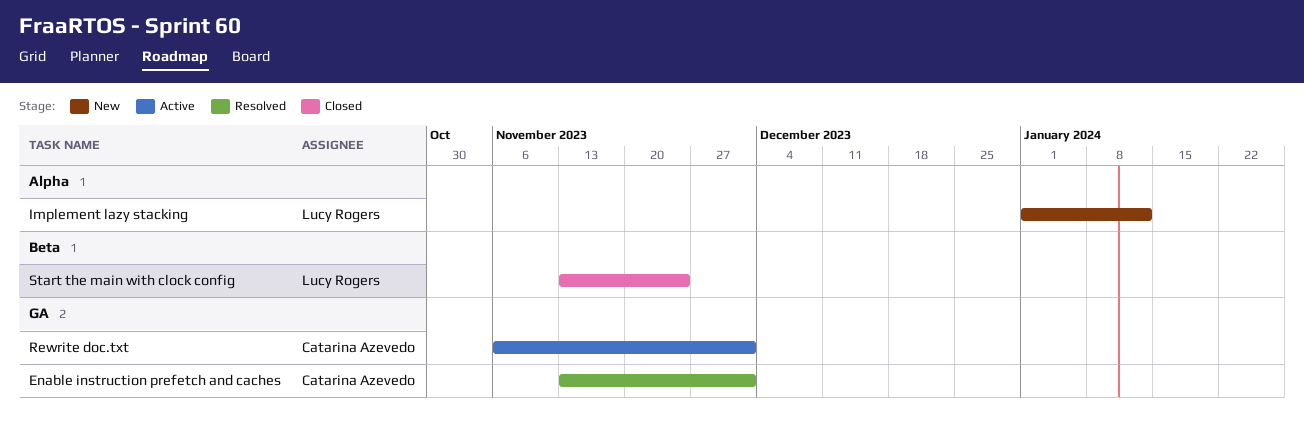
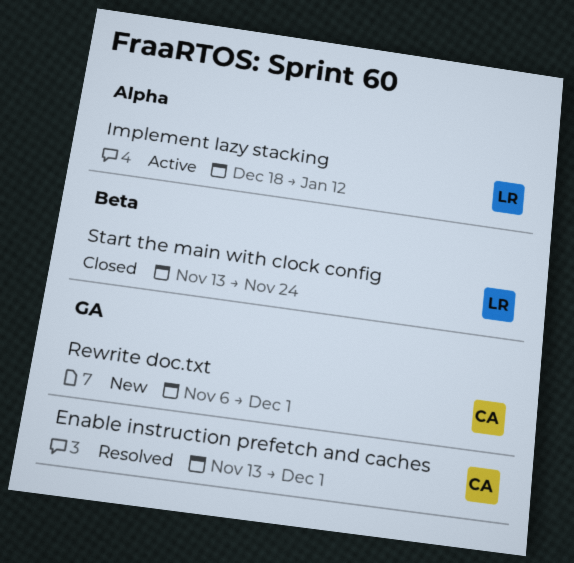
Implement lazy stacking, status: New -> Active
Implement lazy stacking, start: Jan 1 -> Dec 18
Rewrite doc.txt, status: Active -> New

